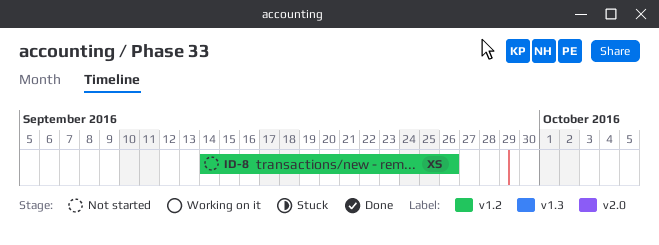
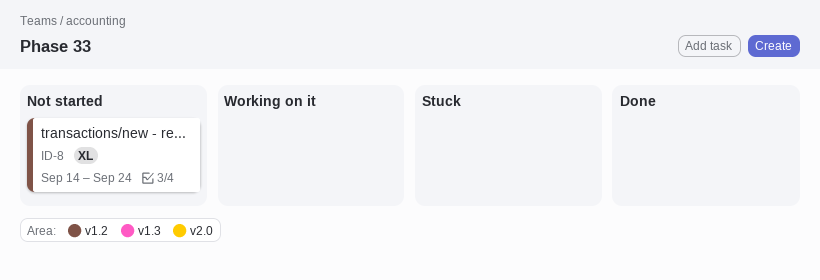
ID-8, estimate: XS -> XL
ID-8, due: Sep 26 -> Sep 24

